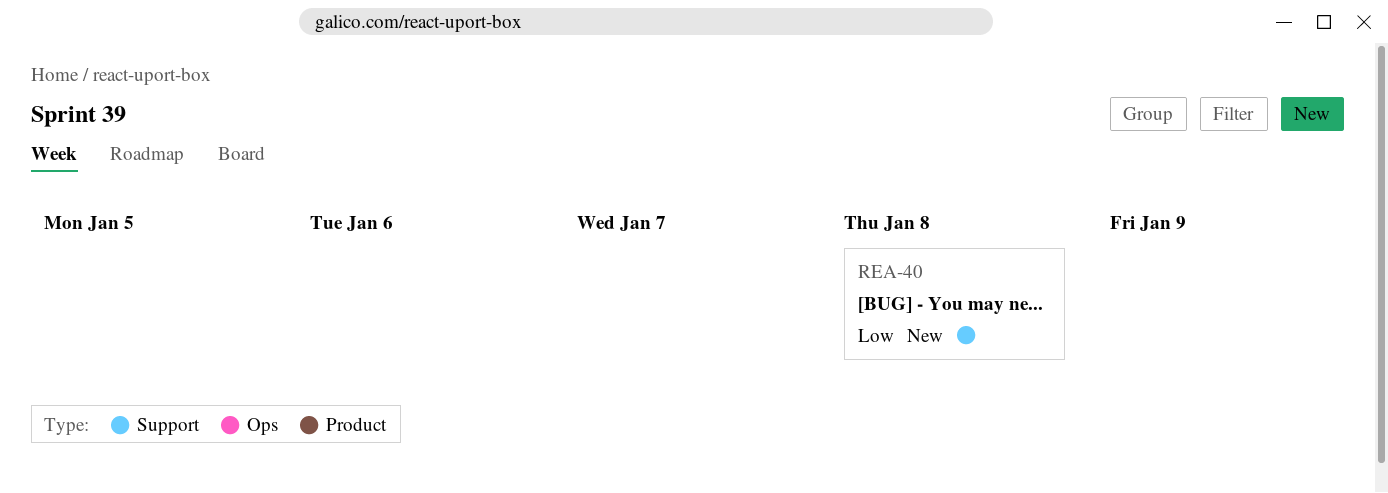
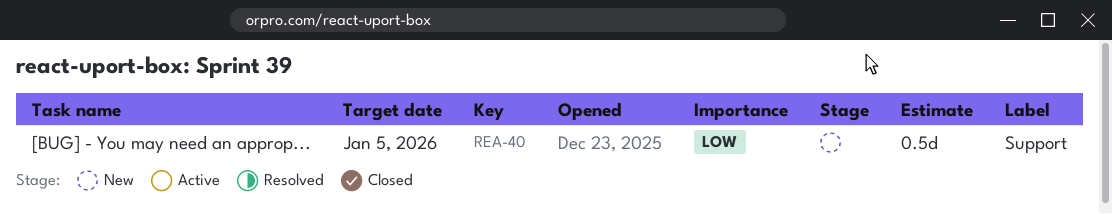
REA-40, due: Jan 8 -> Jan 5

